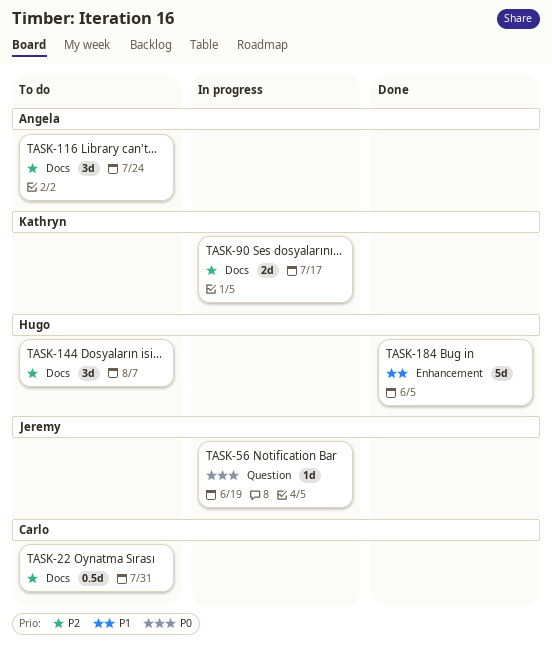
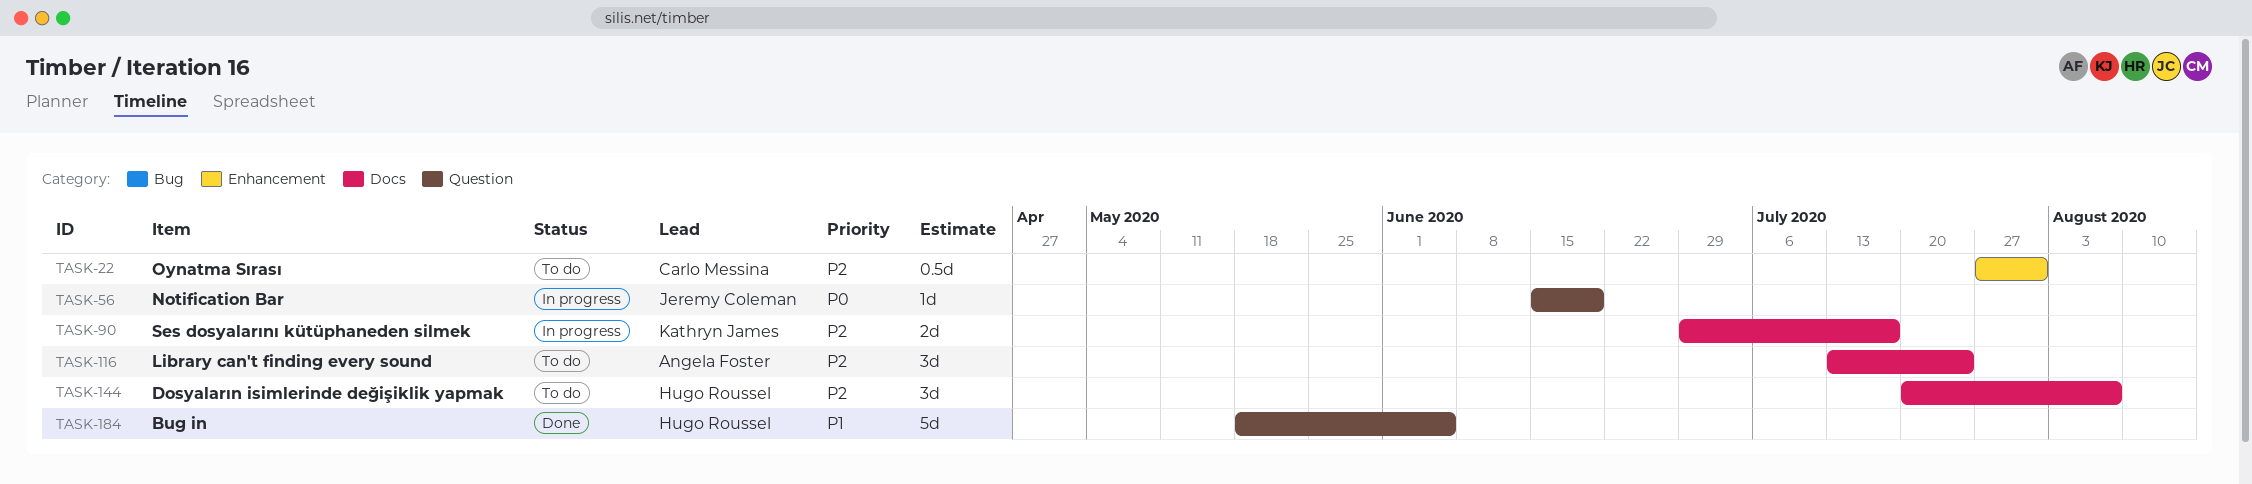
TASK-22, label: Docs -> Enhancement
TASK-184, label: Enhancement -> Question

